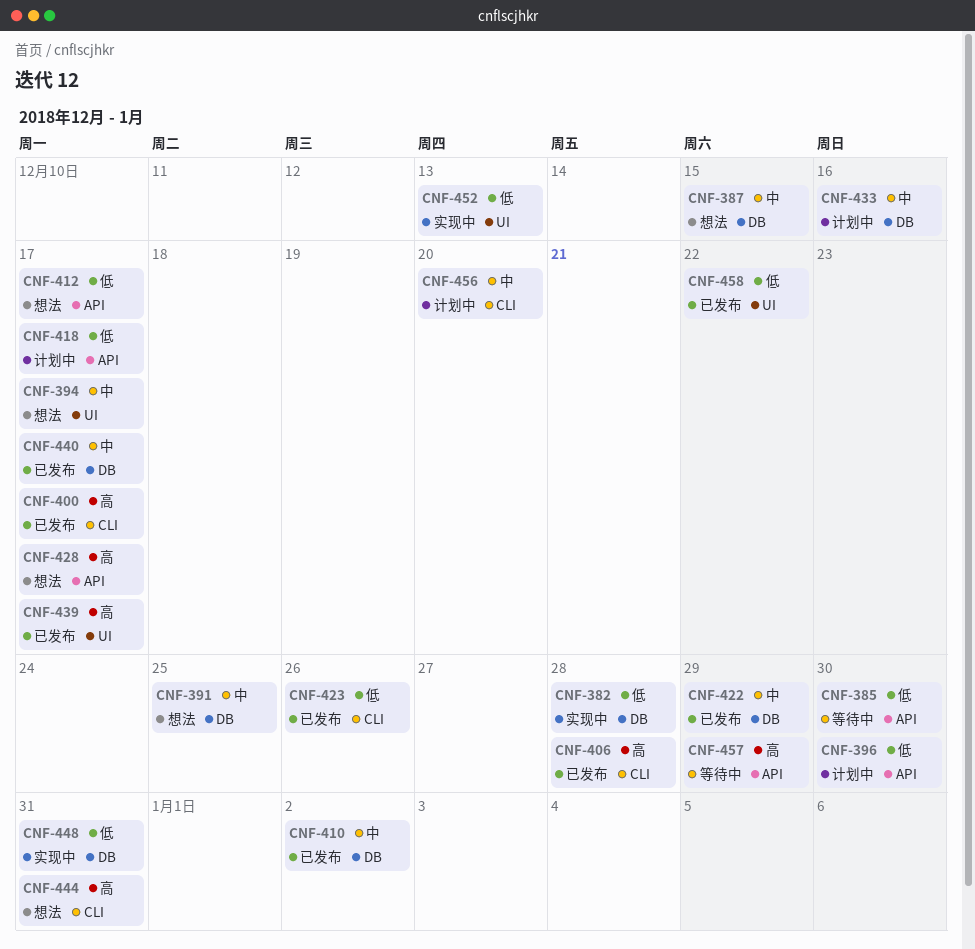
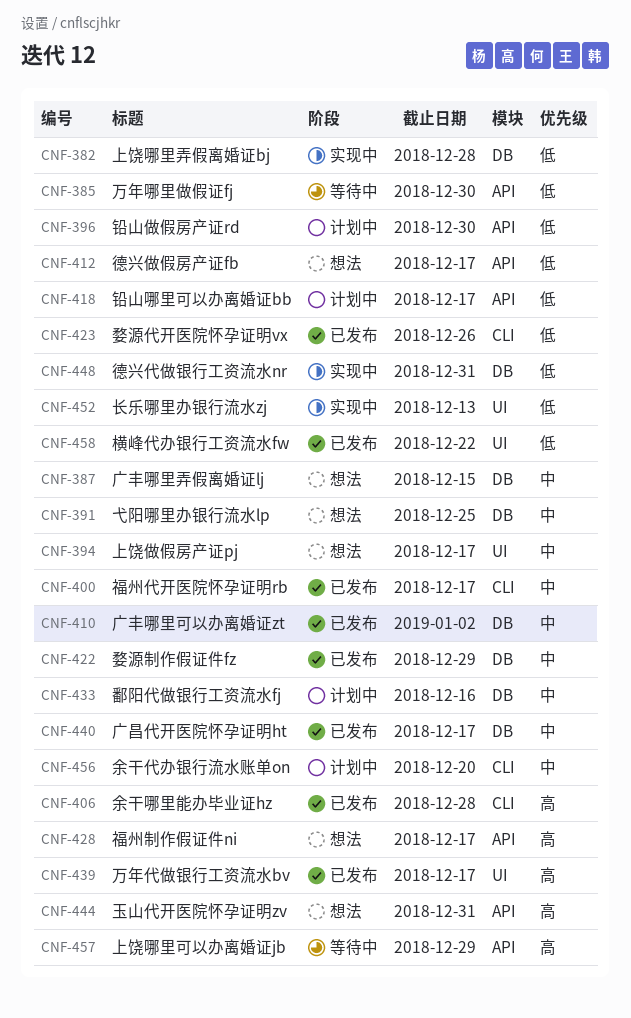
CNF-400, priority: 高 -> 中
CNF-444, label: CLI -> API

